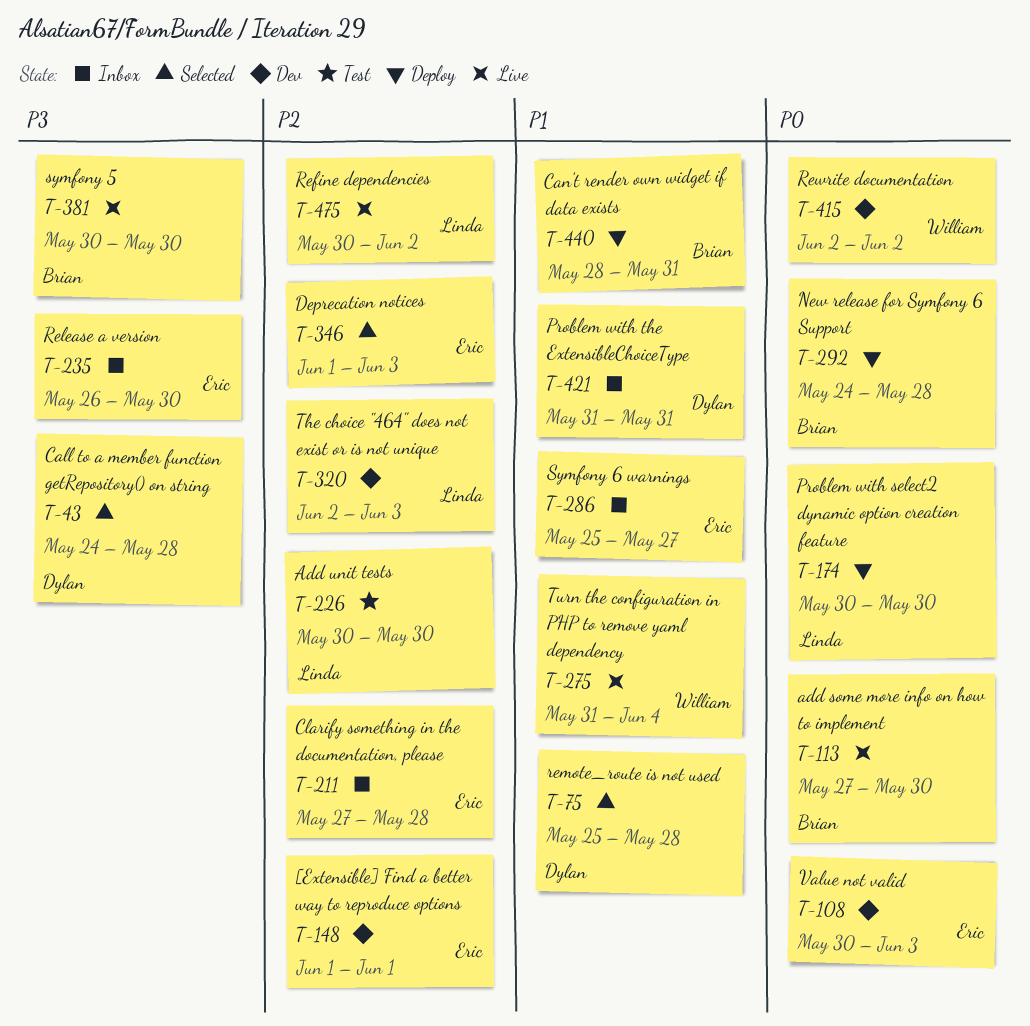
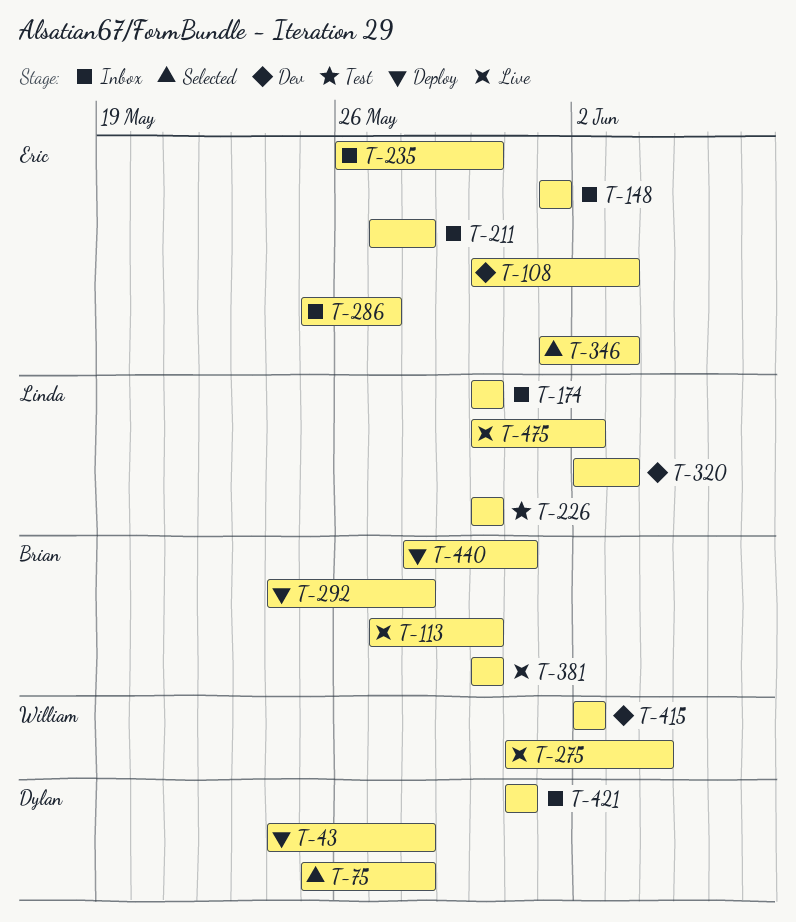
T-43, status: Selected -> Deploy
T-148, status: Dev -> Inbox
T-174, status: Deploy -> Inbox

